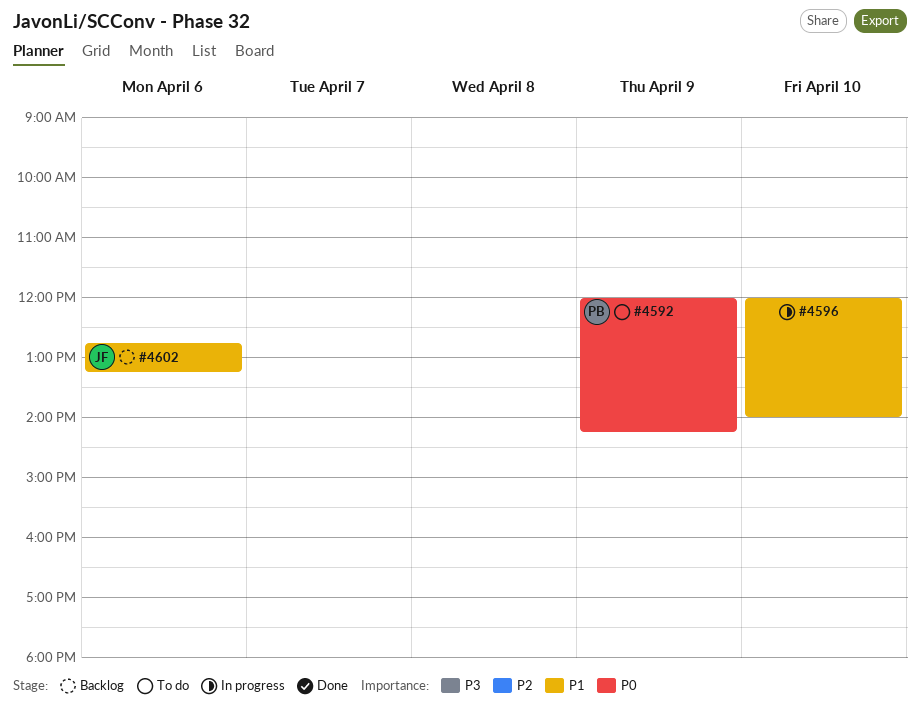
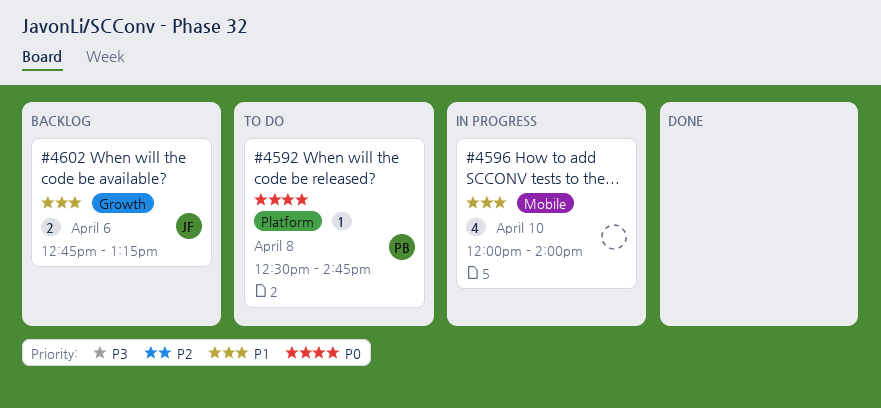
#4592, day: Apr 9 -> Apr 8
#4592, begins: 12:00 -> 12:30
#4592, ends: 14:15 -> 14:45

